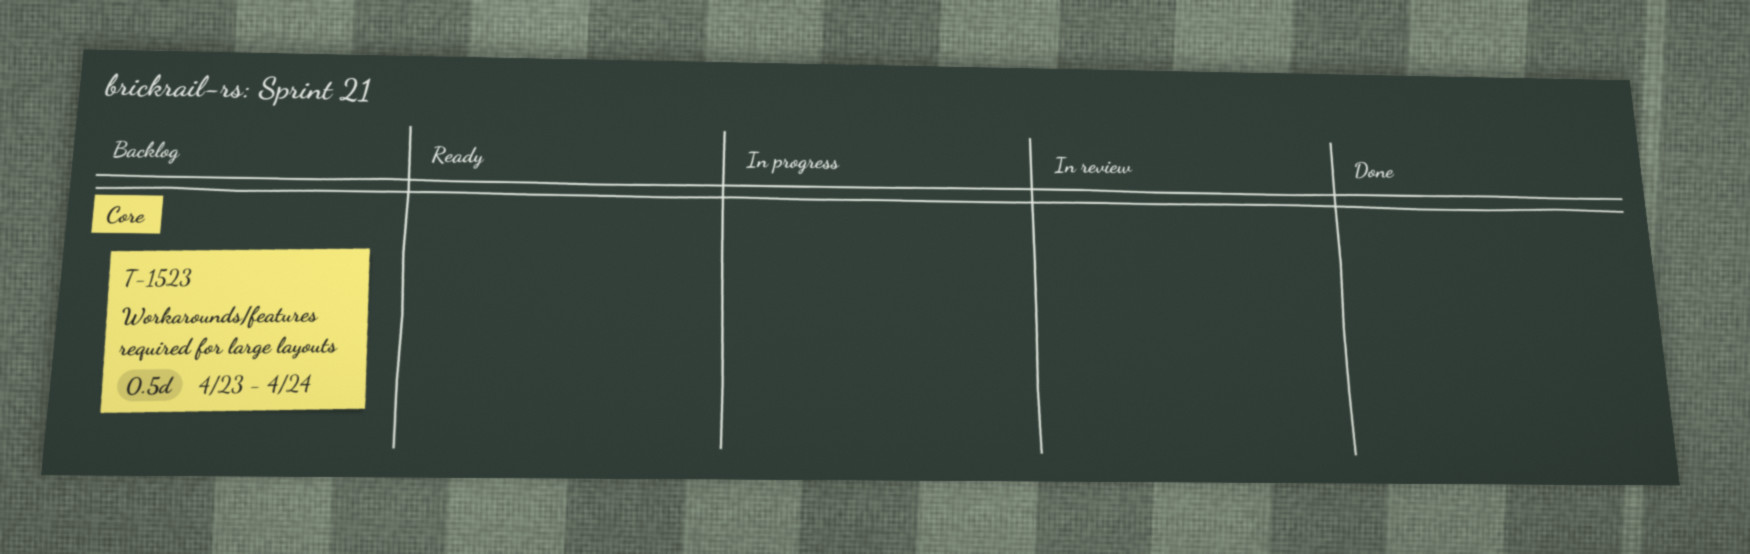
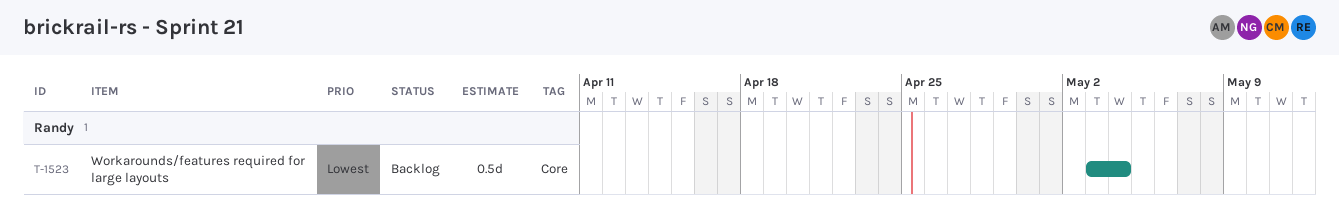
T-1523, start: Apr 23 -> May 3
T-1523, due: Apr 24 -> May 4

